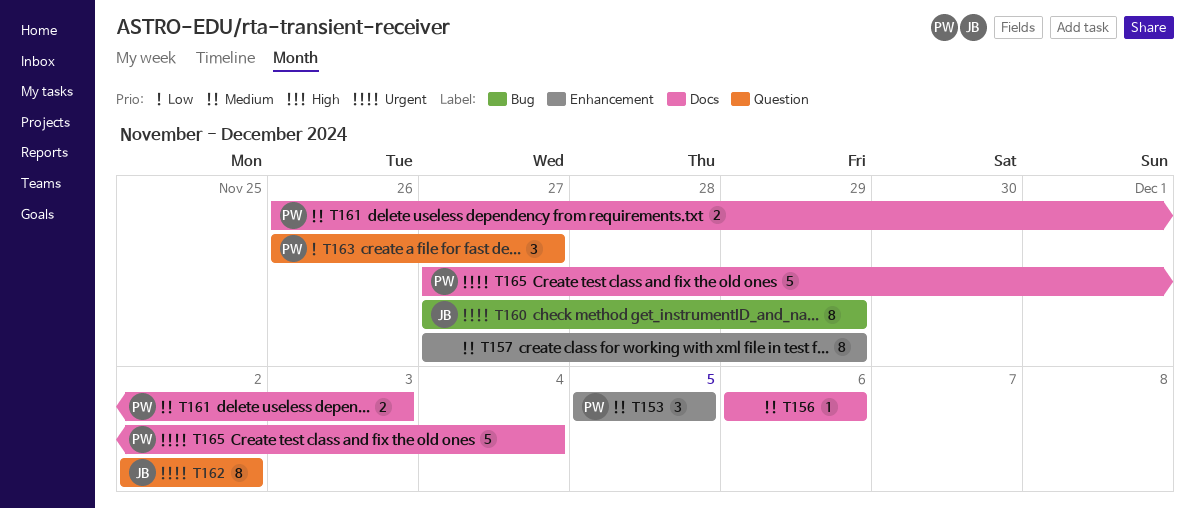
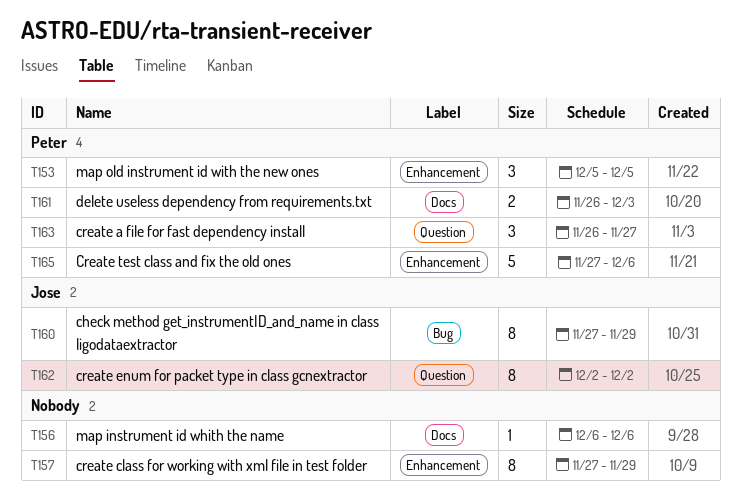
T165, label: Docs -> Enhancement
T165, due: Dec 4 -> Dec 6

